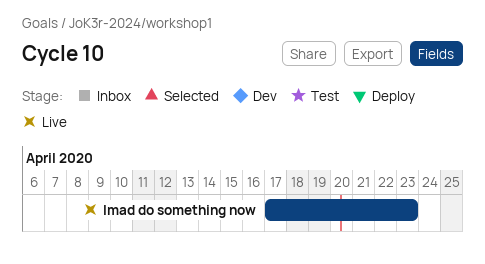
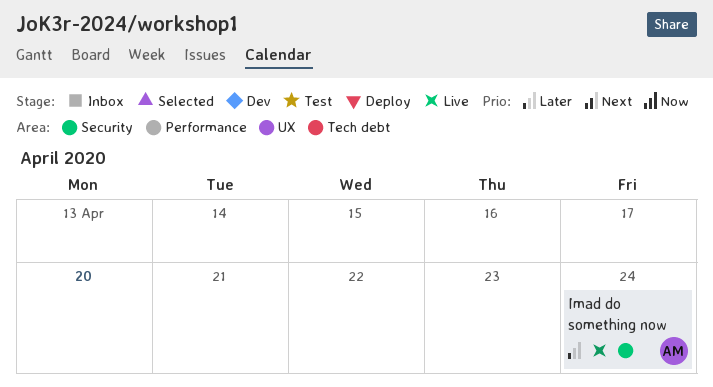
Imad do something now, due: Apr 23 -> Apr 24

